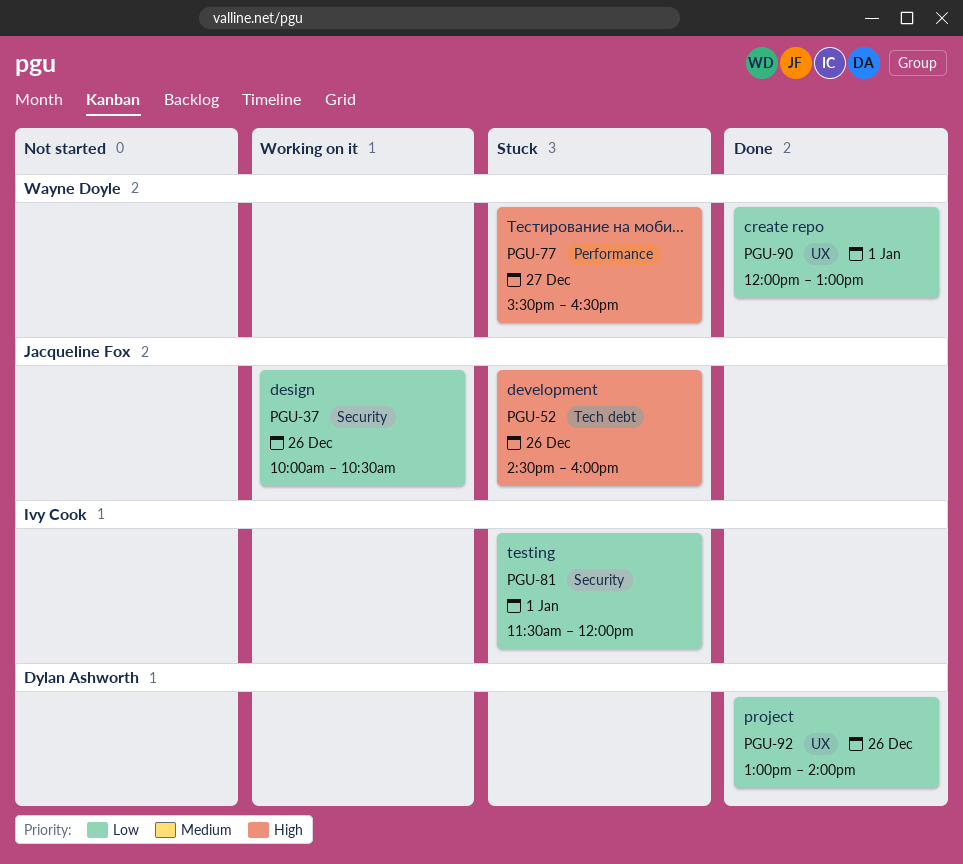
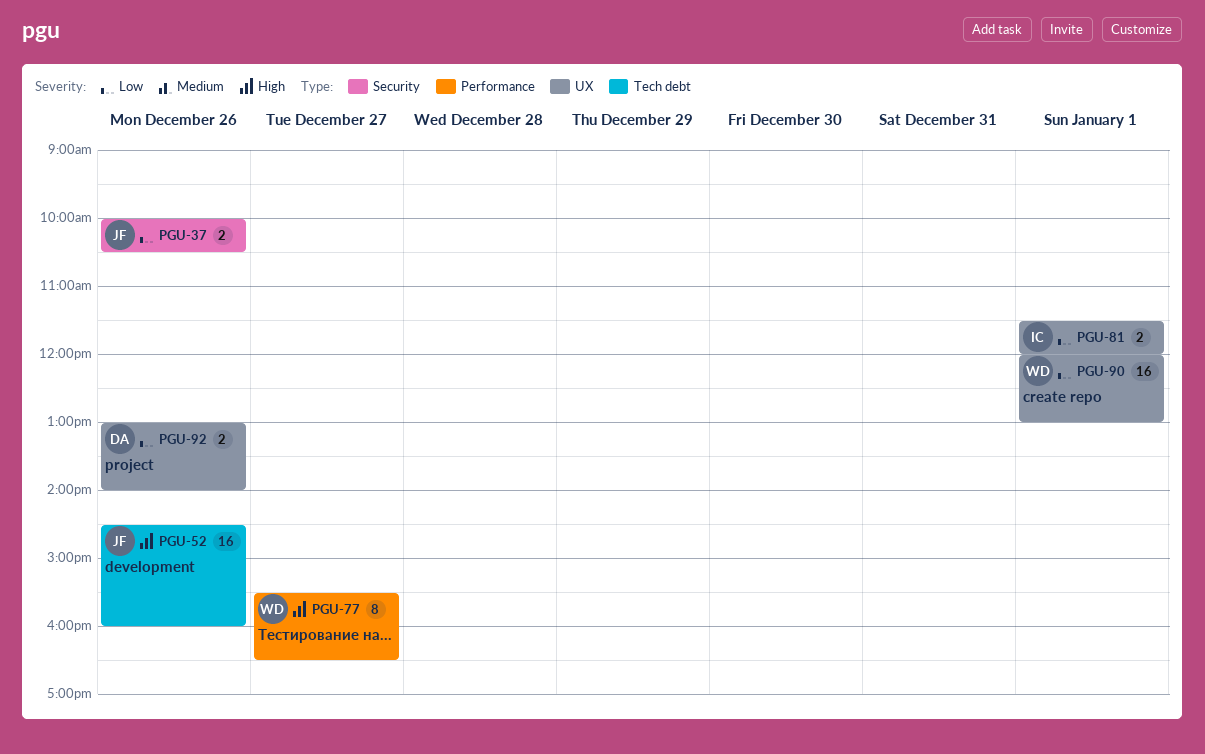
PGU-81, label: Security -> UX

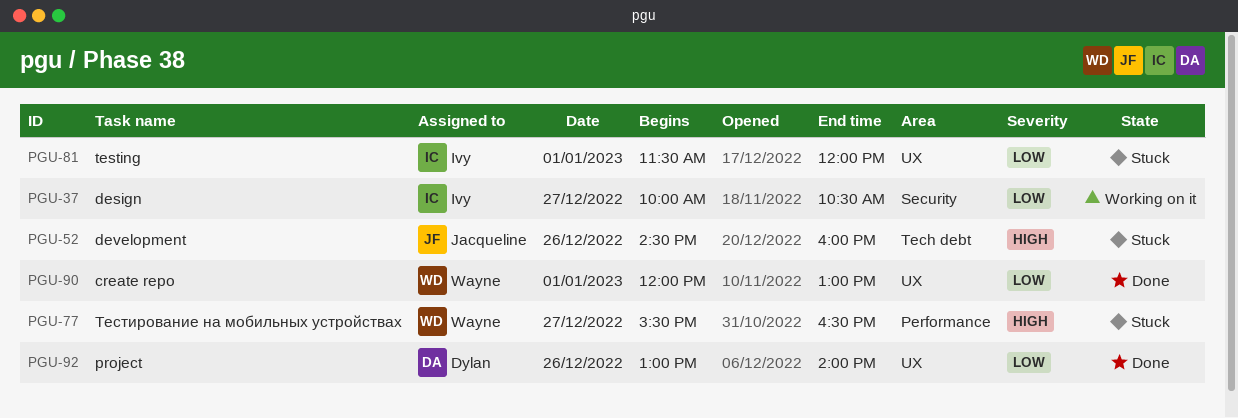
PGU-37, owner: Jacqueline -> Ivy
PGU-37, day: Dec 26 -> Dec 27

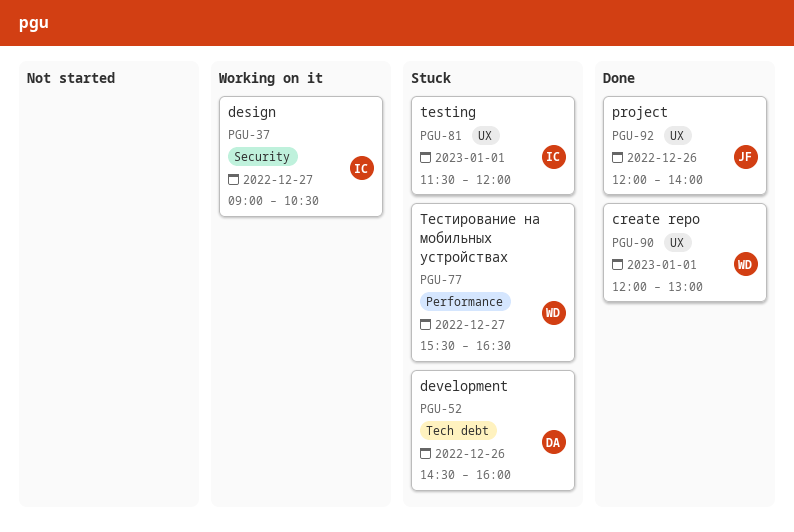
PGU-37, begins: 10:00 -> 09:00
PGU-52, owner: Jacqueline -> Dylan
PGU-92, owner: Dylan -> Jacqueline
PGU-92, begins: 13:00 -> 12:00

